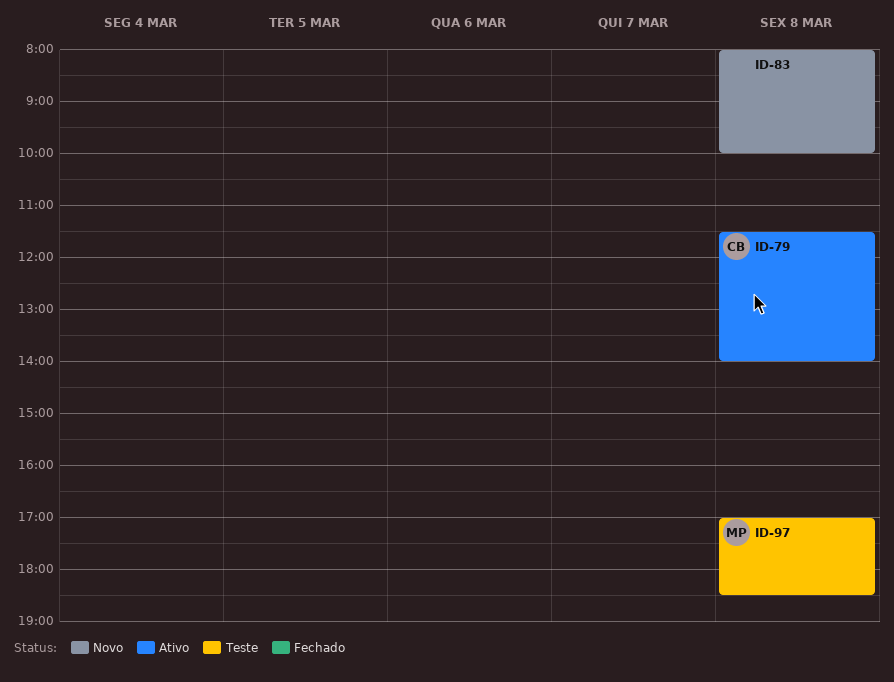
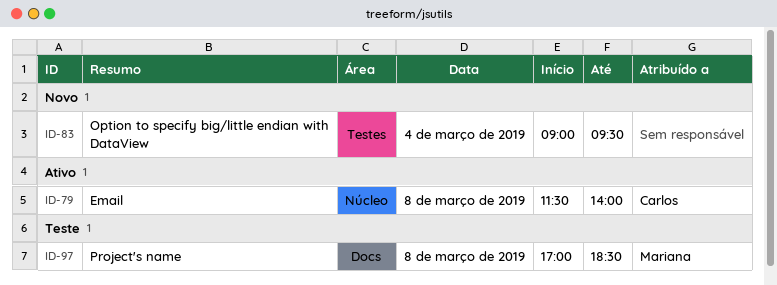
ID-83, day: Mar 8 -> Mar 4
ID-83, begins: 08:00 -> 09:00
ID-83, ends: 10:00 -> 09:30

